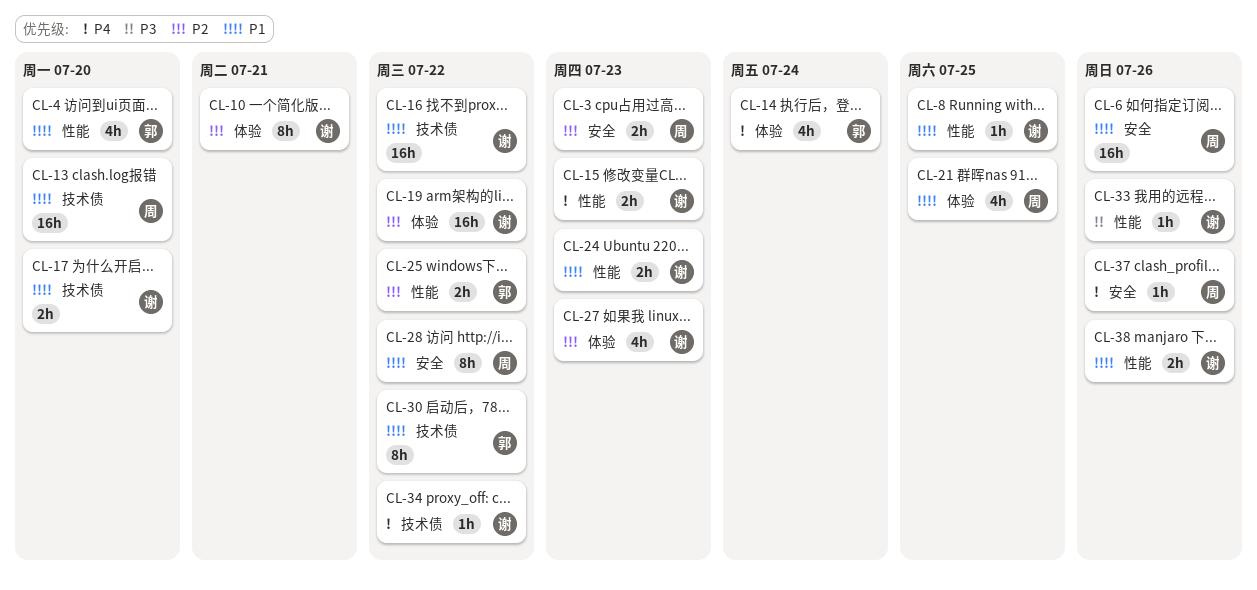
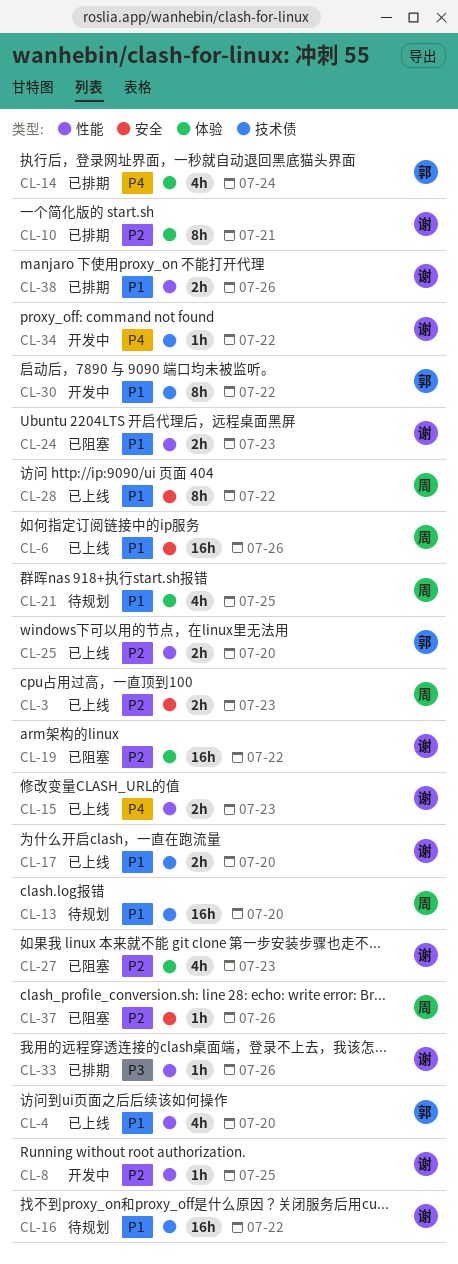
CL-8, priority: P1 -> P2
CL-25, due: Jul 22 -> Jul 20
CL-37, priority: P4 -> P2

